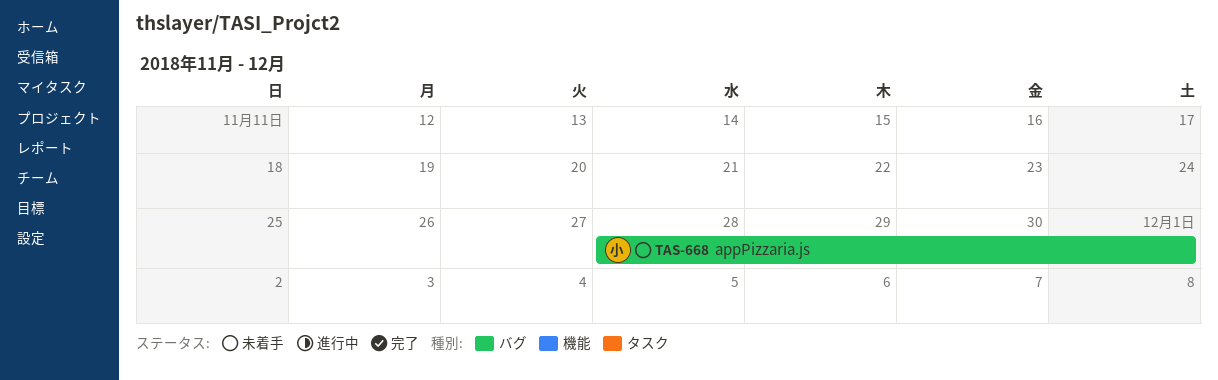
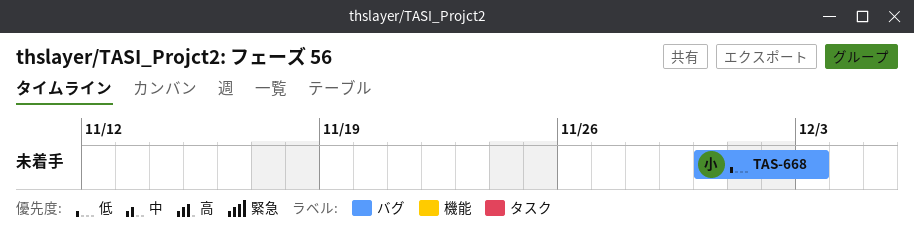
TAS-668, start: Nov 28 -> Nov 30
TAS-668, due: Dec 1 -> Dec 3

